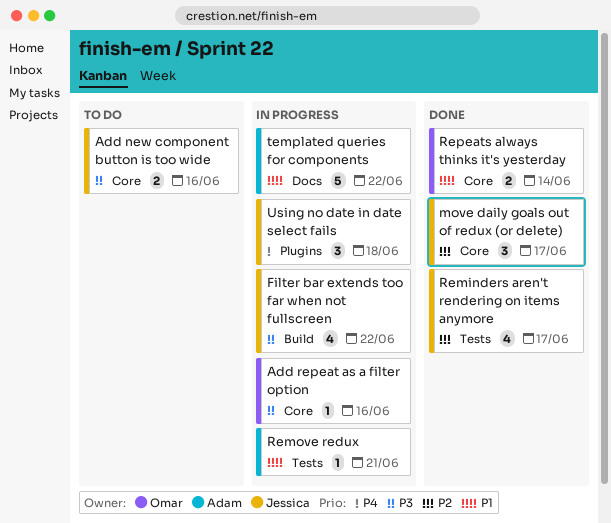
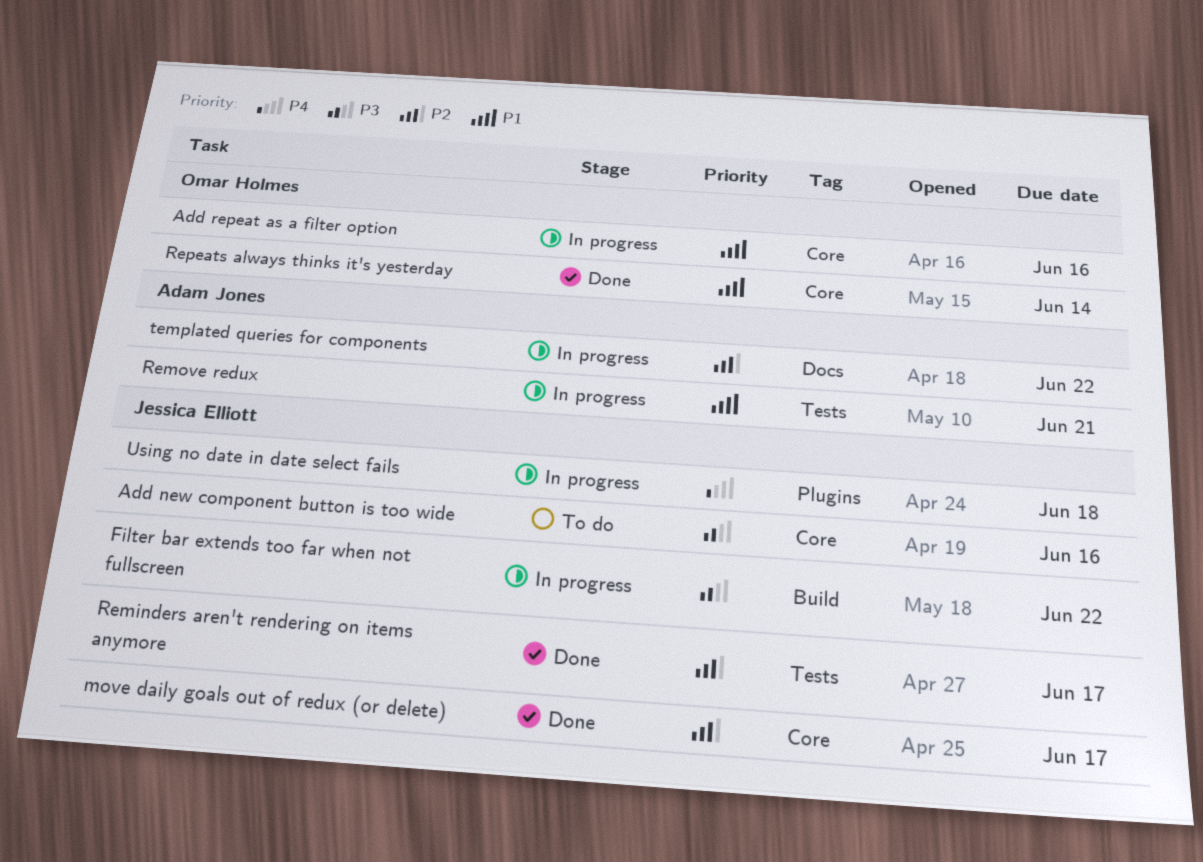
Add repeat as a filter option, priority: P3 -> P1
templated queries for components, priority: P1 -> P2

